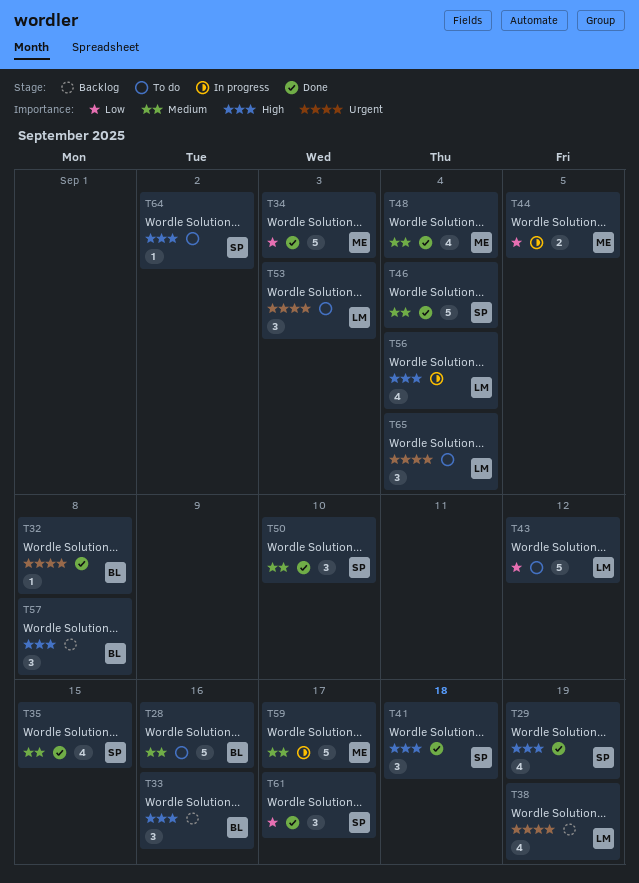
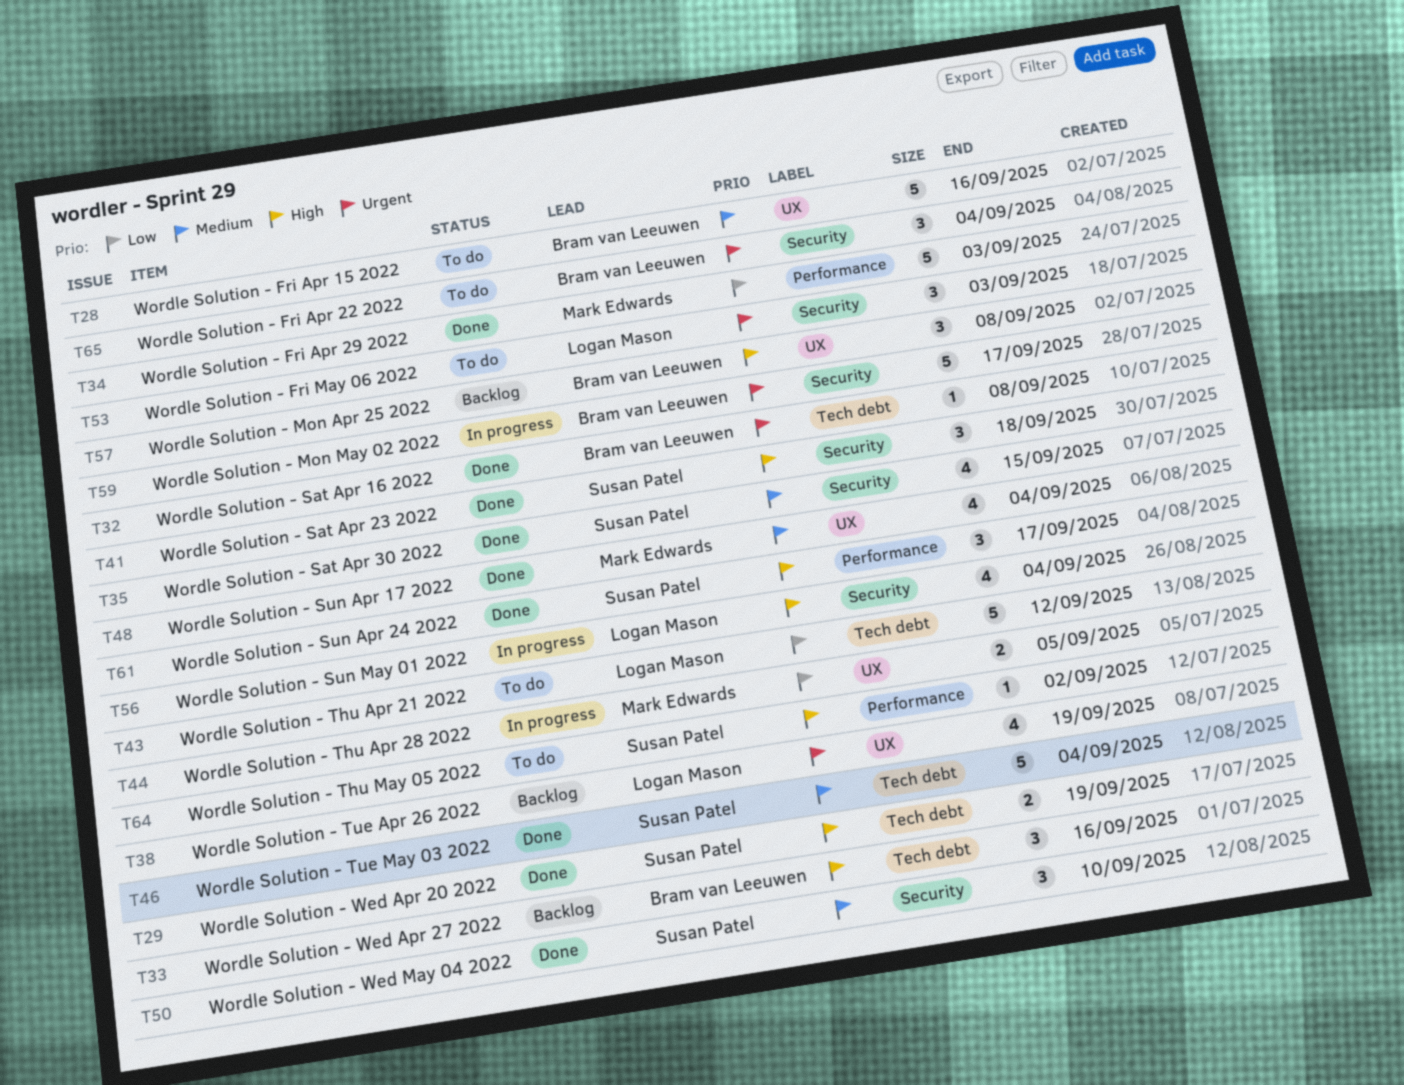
T29, estimate: 4 -> 2
T59, owner: Mark Edwards -> Bram van Leeuwen
T59, priority: Medium -> Urgent
T61, priority: Low -> High
T65, owner: Logan Mason -> Bram van Leeuwen

